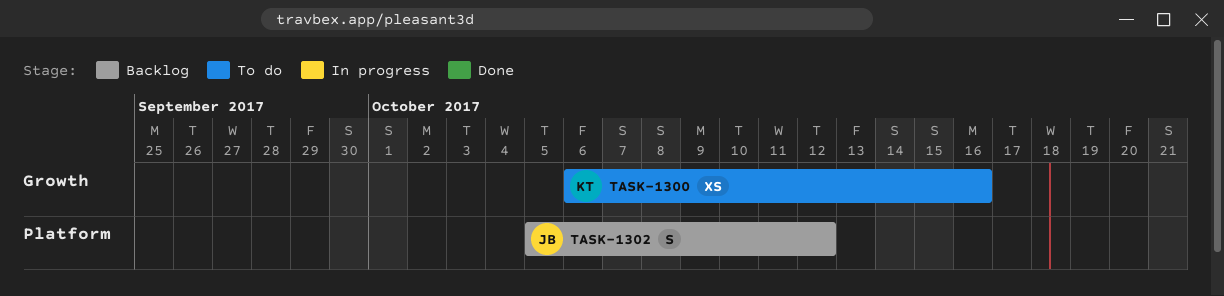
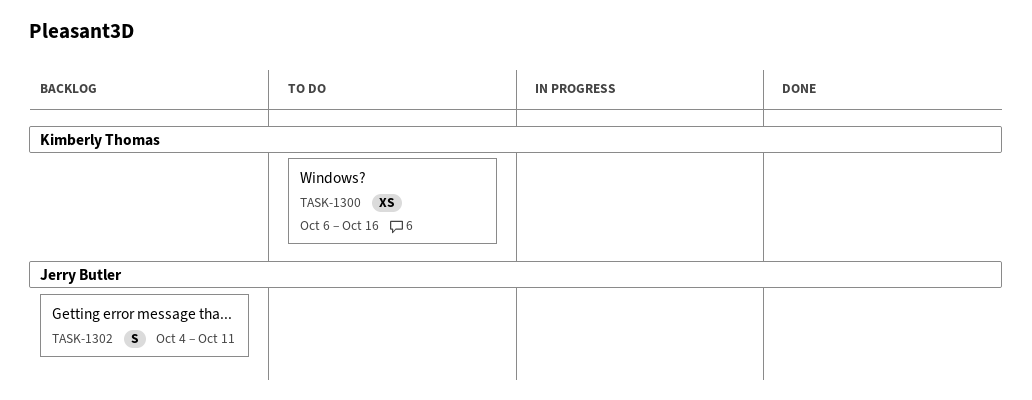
TASK-1302, start: Oct 5 -> Oct 4
TASK-1302, due: Oct 12 -> Oct 11

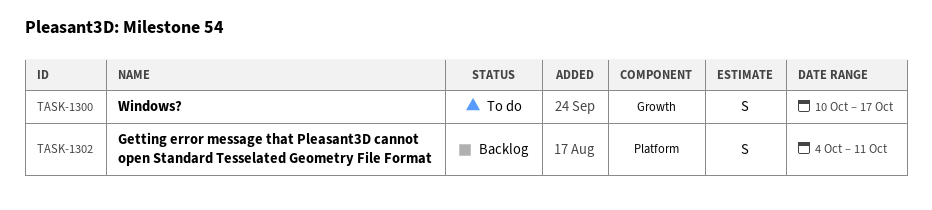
TASK-1300, estimate: XS -> S
TASK-1300, start: Oct 6 -> Oct 10
TASK-1300, due: Oct 16 -> Oct 17

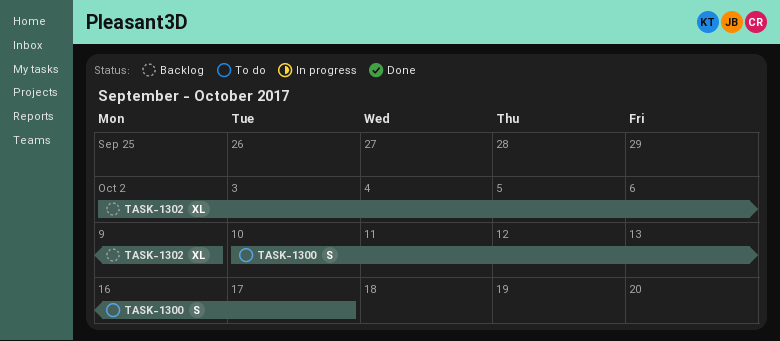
TASK-1302, estimate: S -> XL
TASK-1302, start: Oct 4 -> Oct 2
TASK-1302, due: Oct 11 -> Oct 9

